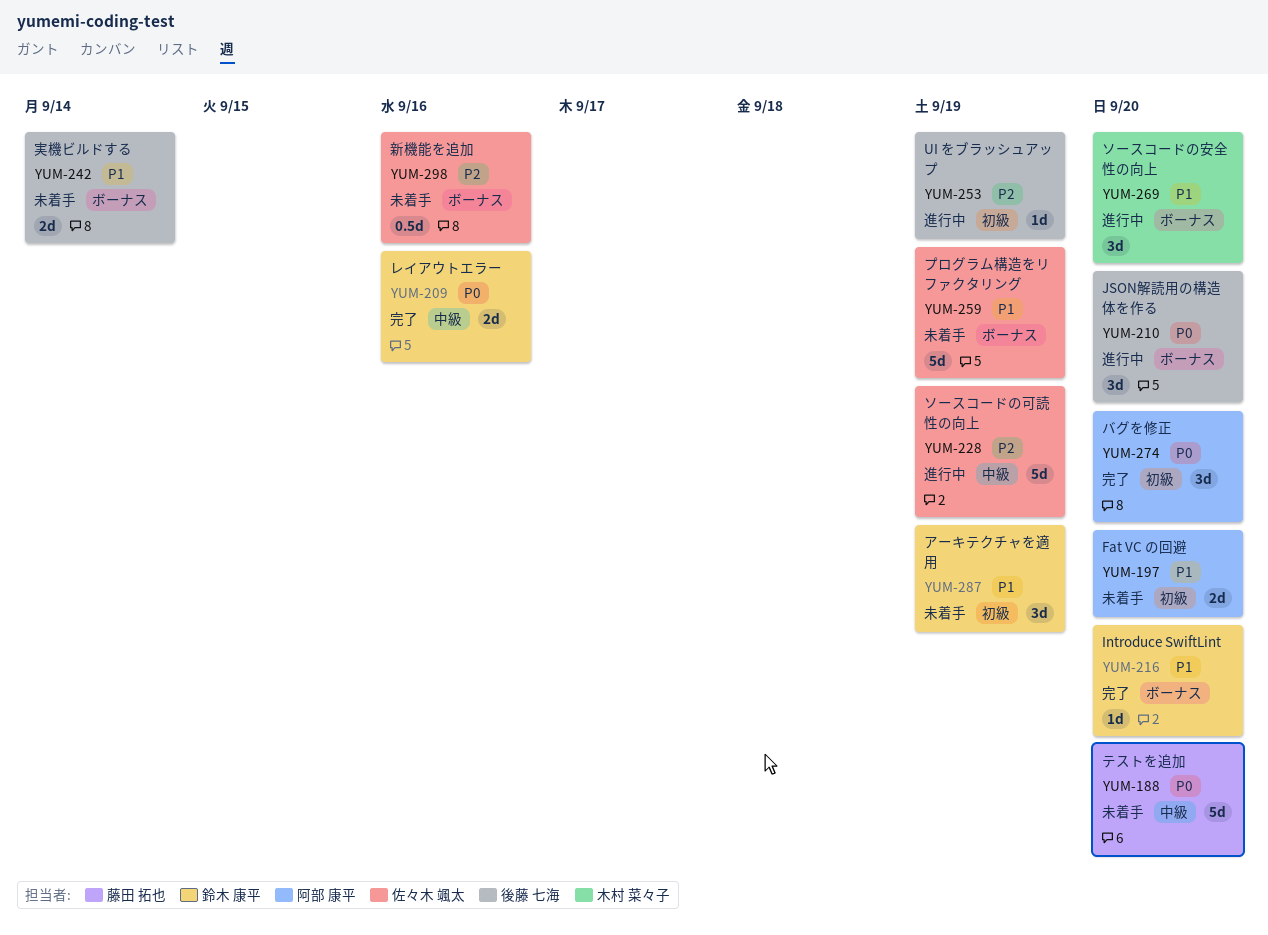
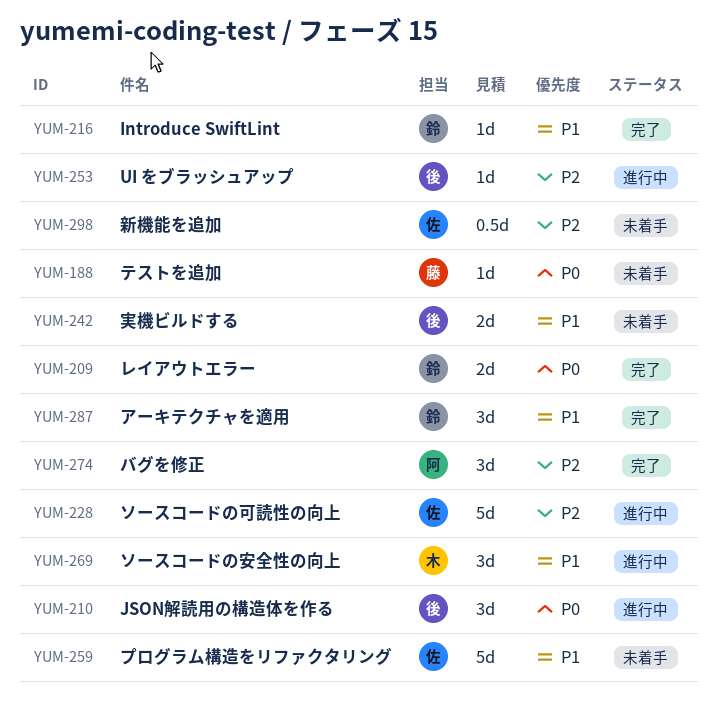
YUM-188, estimate: 5d -> 1d
YUM-197: present -> none
YUM-274, priority: P0 -> P2
YUM-287, status: 未着手 -> 完了

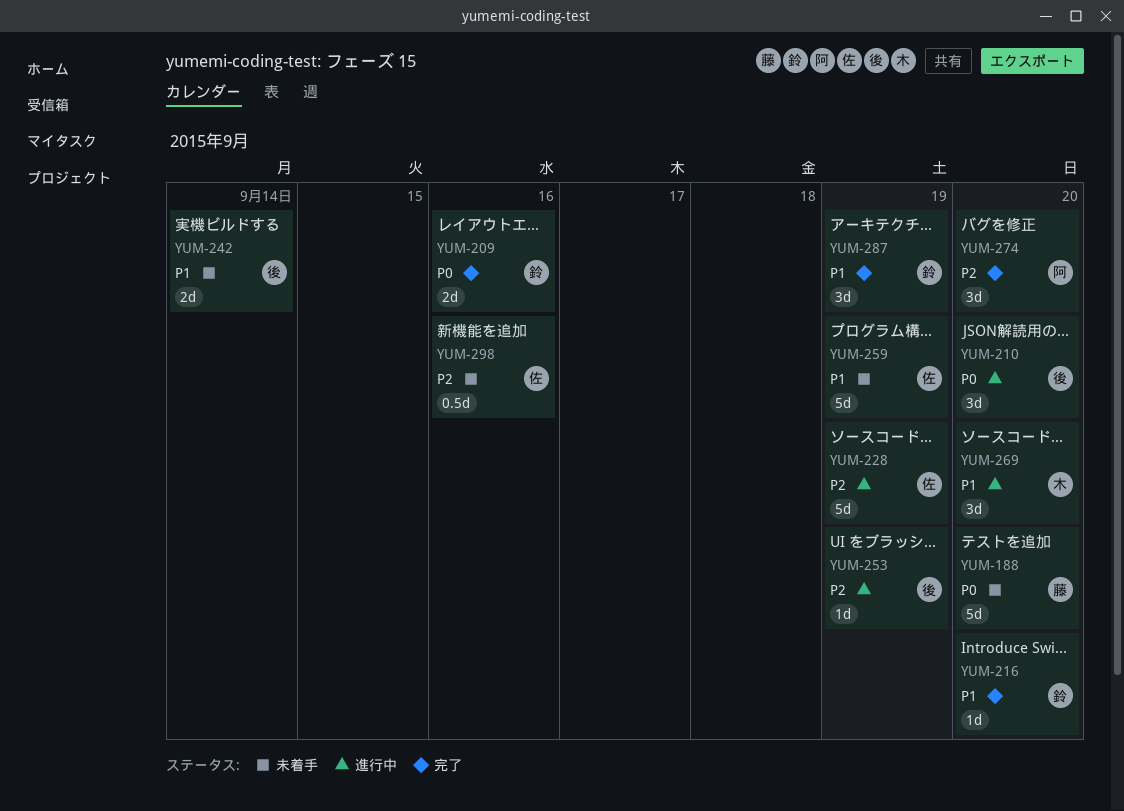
YUM-188, estimate: 1d -> 5d

